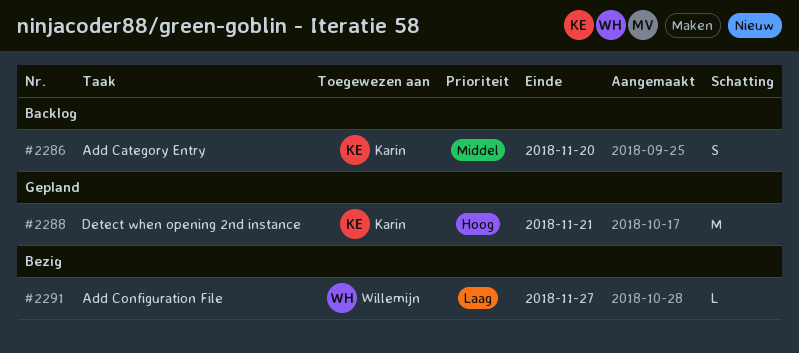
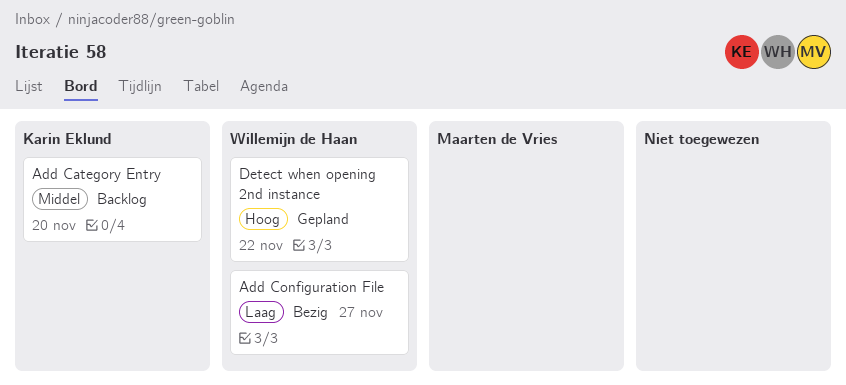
Detect when opening 2nd instance, owner: Karin Eklund -> Willemijn de Haan
Detect when opening 2nd instance, due: Nov 21 -> Nov 22

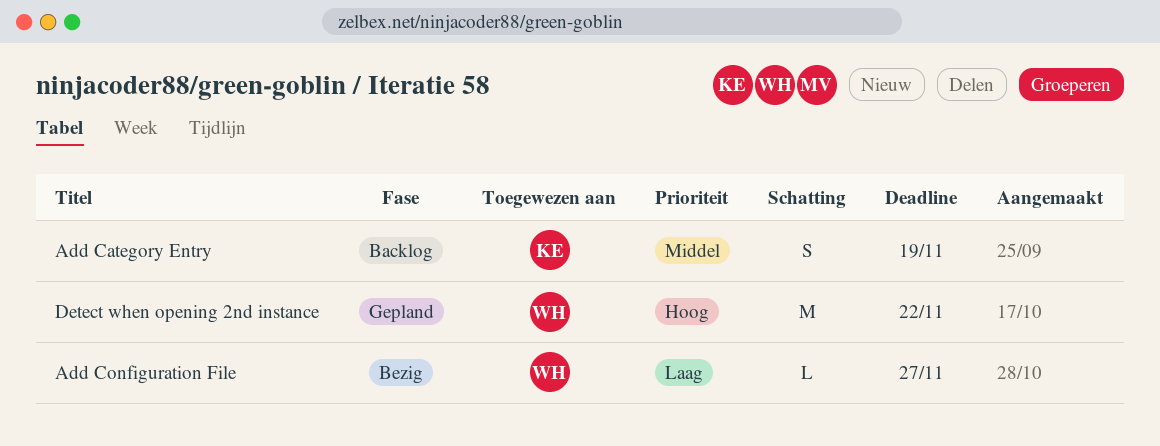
Add Category Entry, due: Nov 20 -> Nov 19

